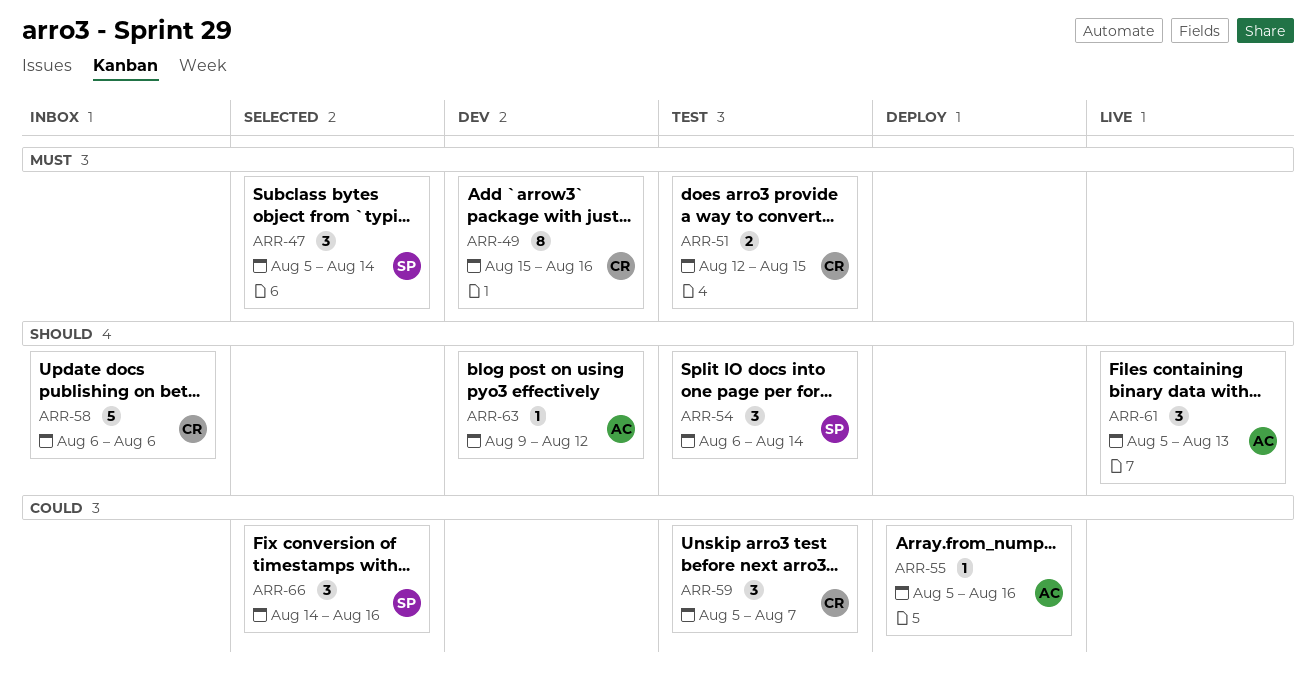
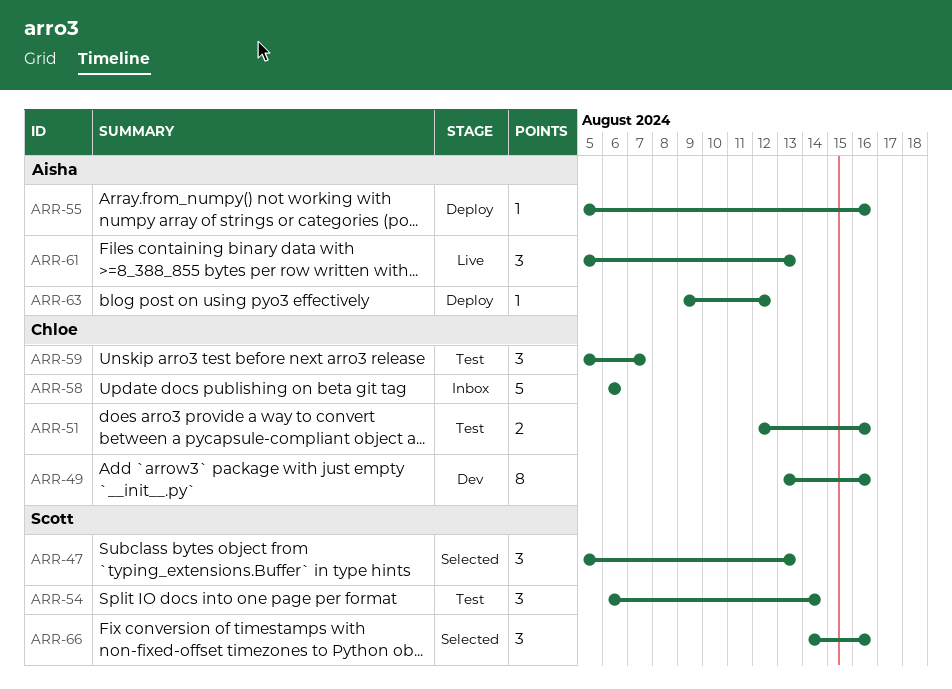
ARR-47, due: Aug 14 -> Aug 13
ARR-49, start: Aug 15 -> Aug 13
ARR-51, due: Aug 15 -> Aug 16
ARR-63, status: Dev -> Deploy

